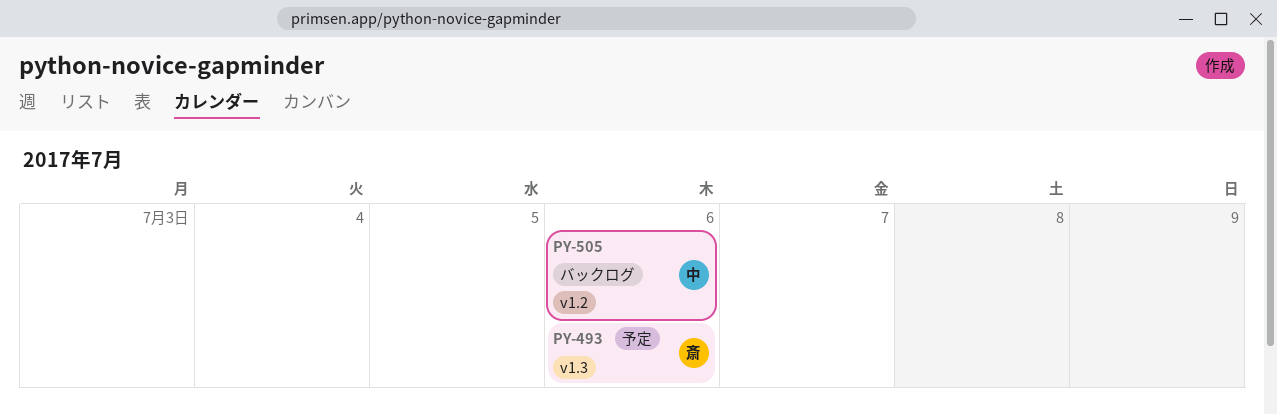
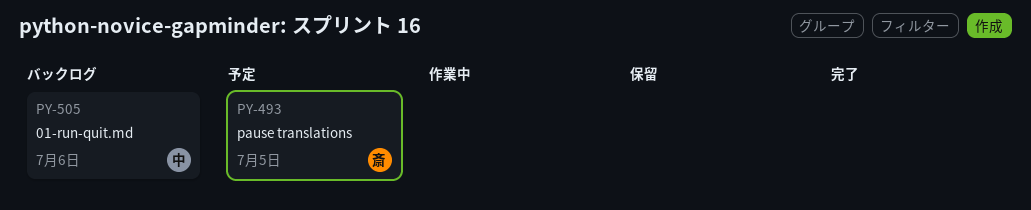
PY-493, due: Jul 6 -> Jul 5

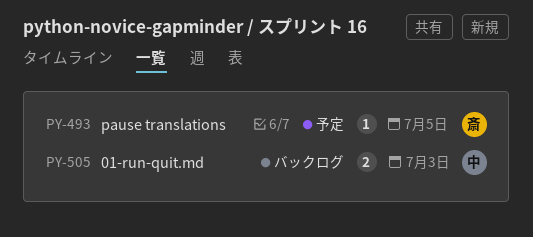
PY-505, due: Jul 6 -> Jul 3

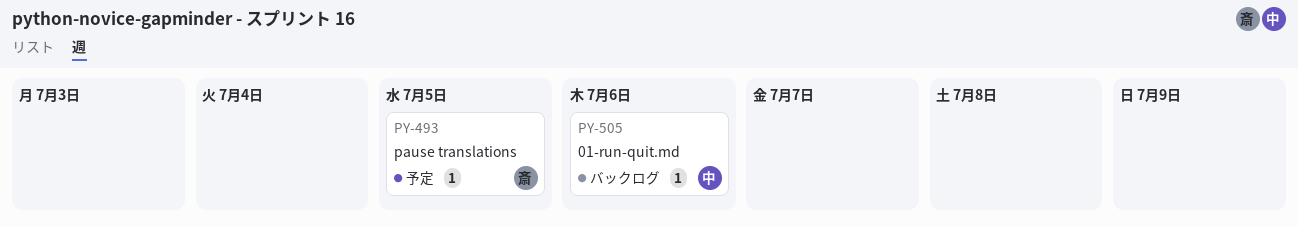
PY-505, estimate: 2 -> 1
PY-505, due: Jul 3 -> Jul 6

